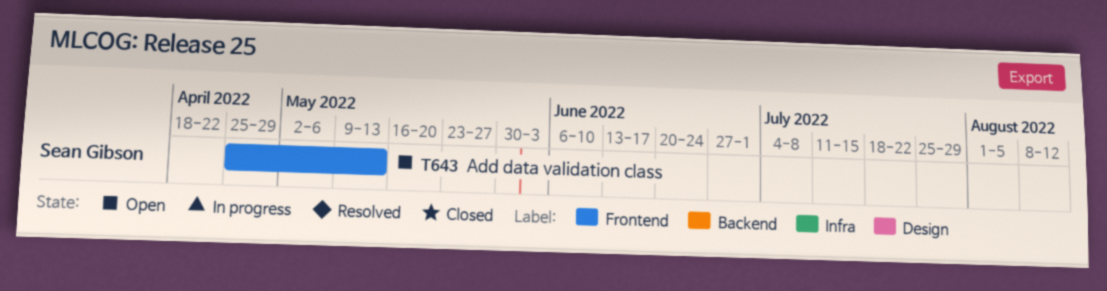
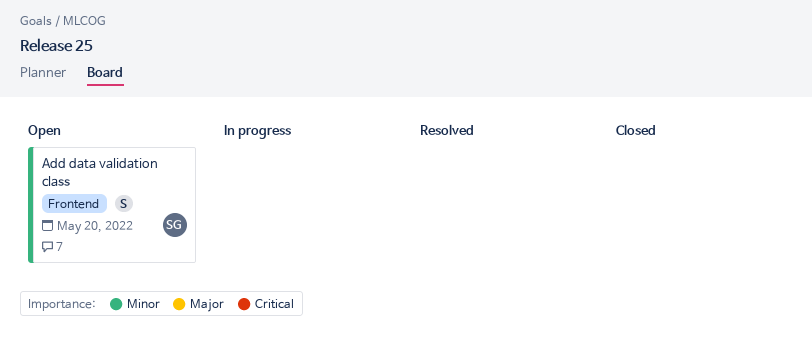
Add data validation class, due: May 13 -> May 20

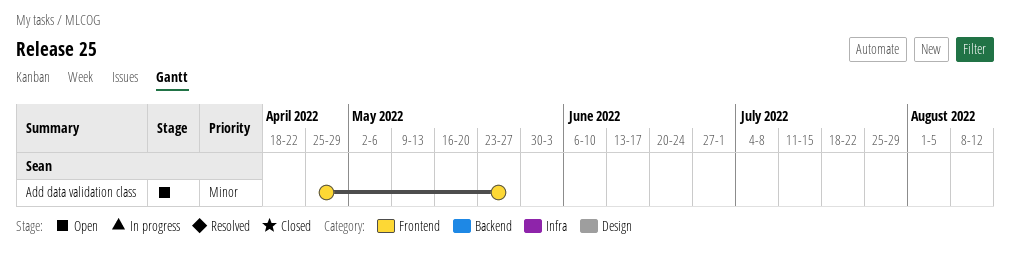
Add data validation class, due: May 20 -> May 27

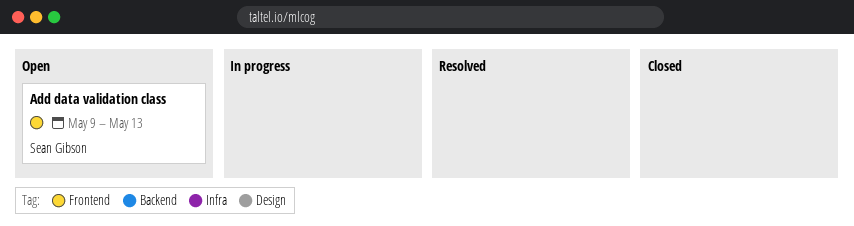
Add data validation class, start: Apr 25 -> May 9
Add data validation class, due: May 27 -> May 13

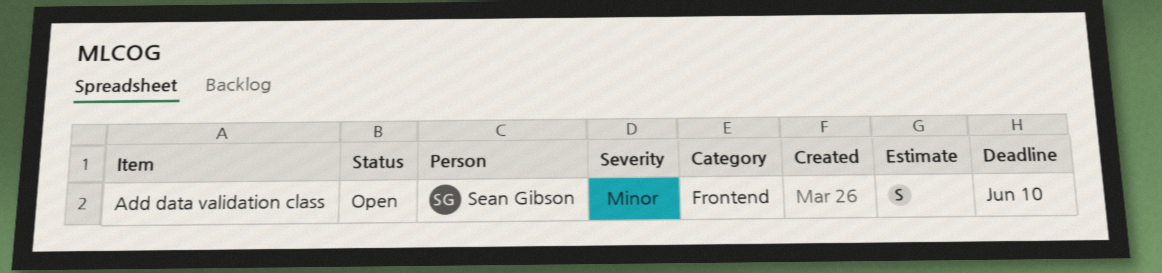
Add data validation class, due: May 13 -> Jun 10

